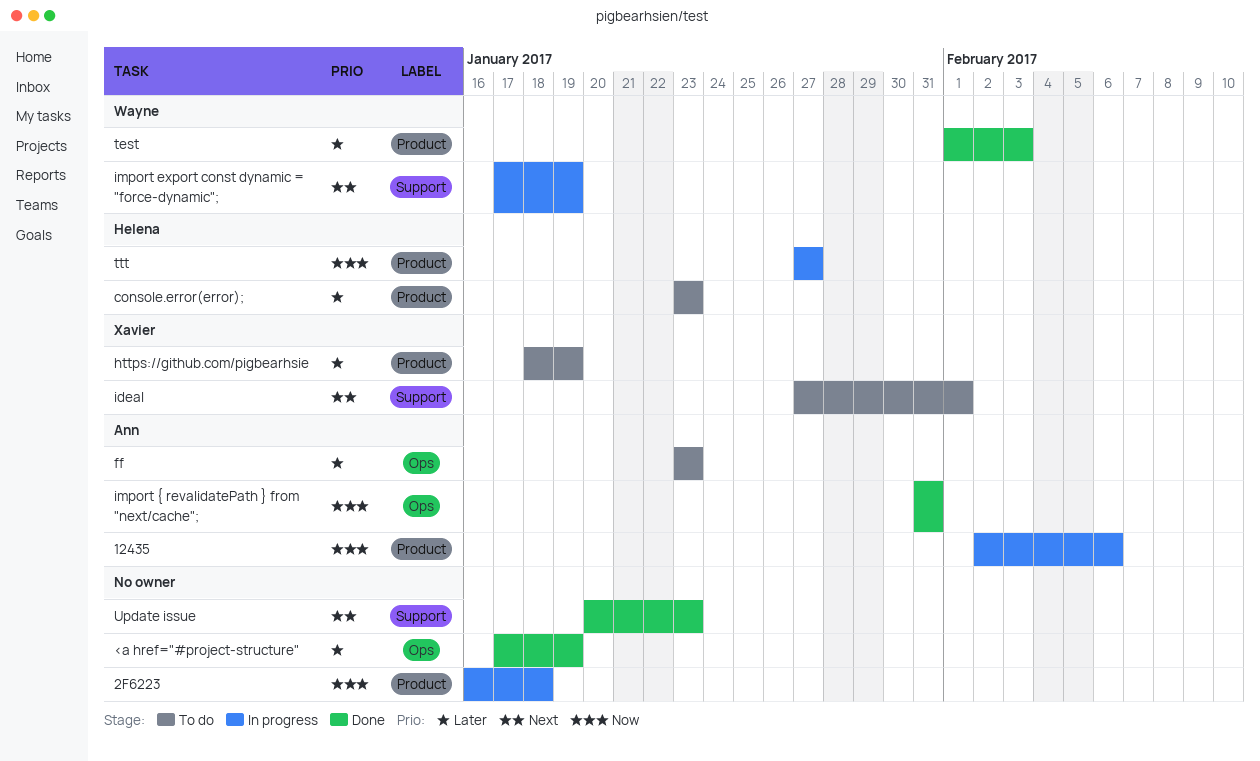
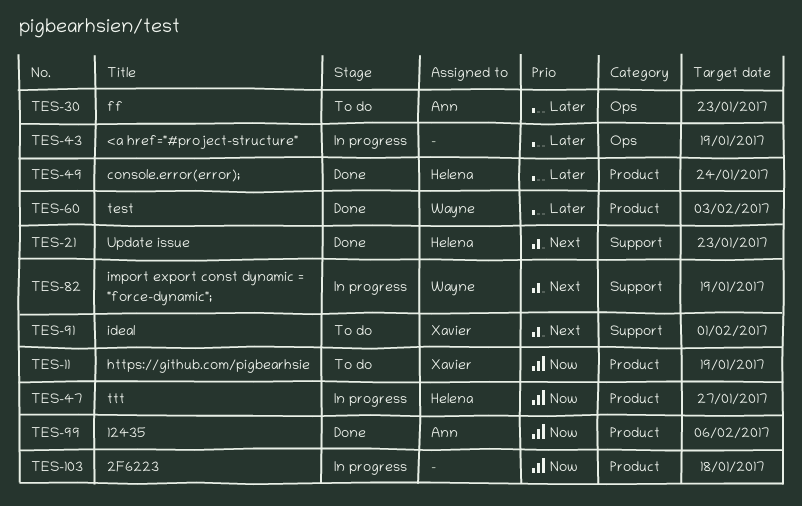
12435, status: In progress -> Done
<a href="#project-structure", status: Done -> In progress
console.error(error);, status: To do -> Done
console.error(error);, due: Jan 23 -> Jan 24
https://github.com/pigbearhsie, priority: Later -> Now
import { revalidatePath } from "next/cache";: present -> none
Update issue, owner: none -> Helena

